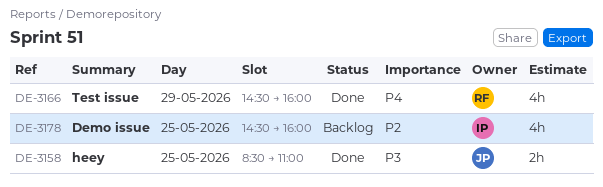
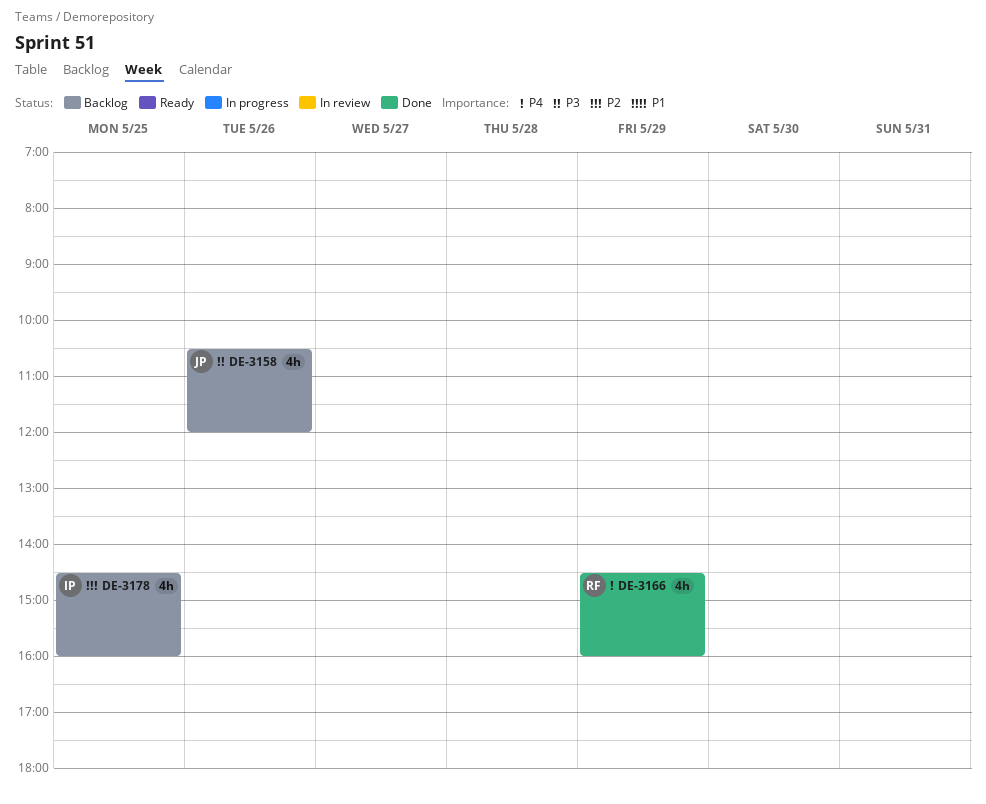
DE-3158, status: Done -> Backlog
DE-3158, estimate: 2h -> 4h
DE-3158, day: May 25 -> May 26
DE-3158, begins: 08:30 -> 10:30
DE-3158, ends: 11:00 -> 12:00

